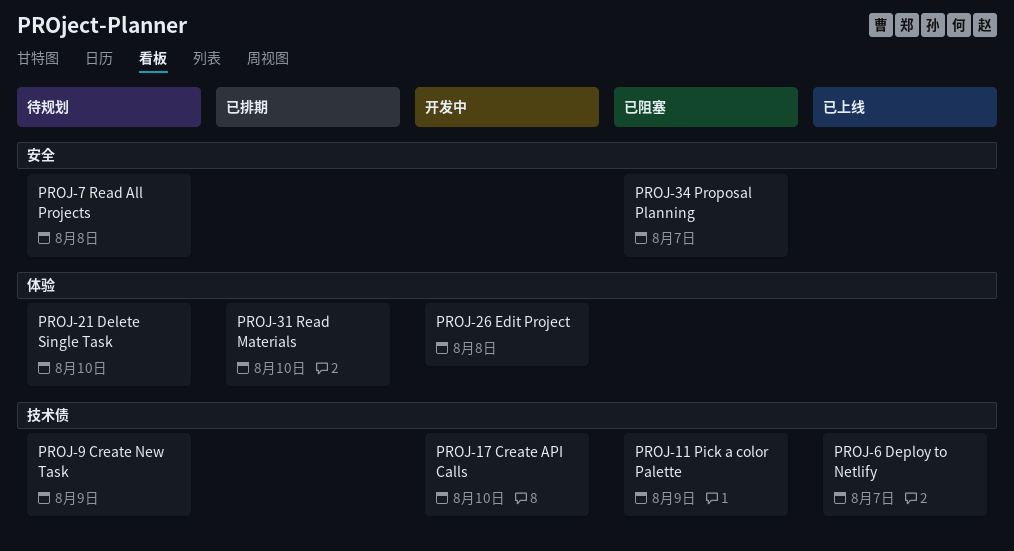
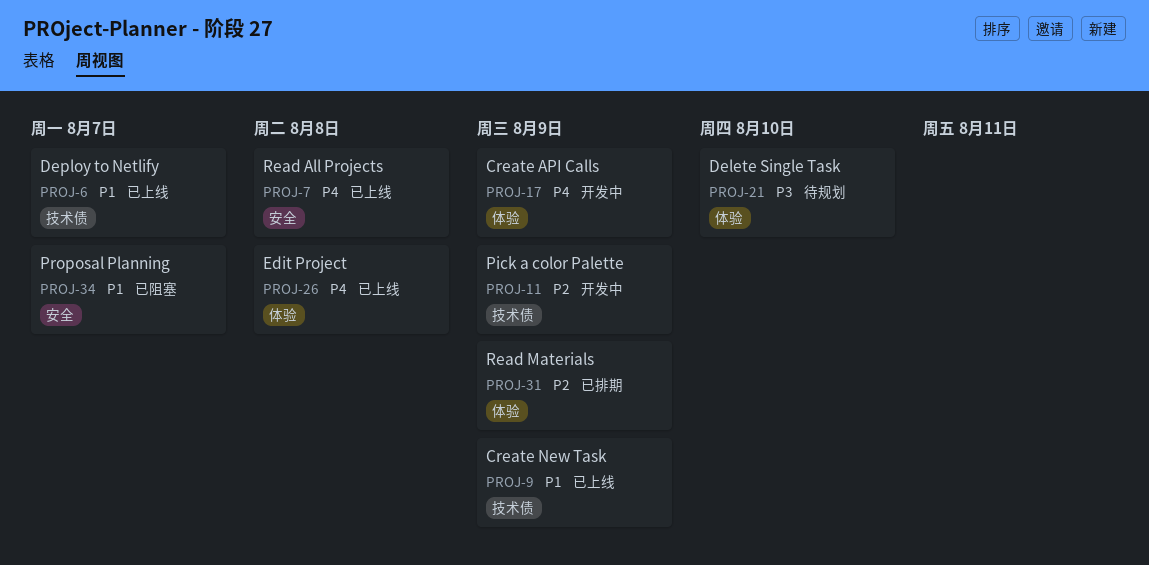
PROJ-7, status: 待规划 -> 已上线
PROJ-9, status: 待规划 -> 已上线
PROJ-11, status: 已阻塞 -> 开发中
PROJ-17, label: 技术债 -> 体验
PROJ-17, due: Aug 10 -> Aug 9
PROJ-26, status: 开发中 -> 已上线
PROJ-31, due: Aug 10 -> Aug 9

